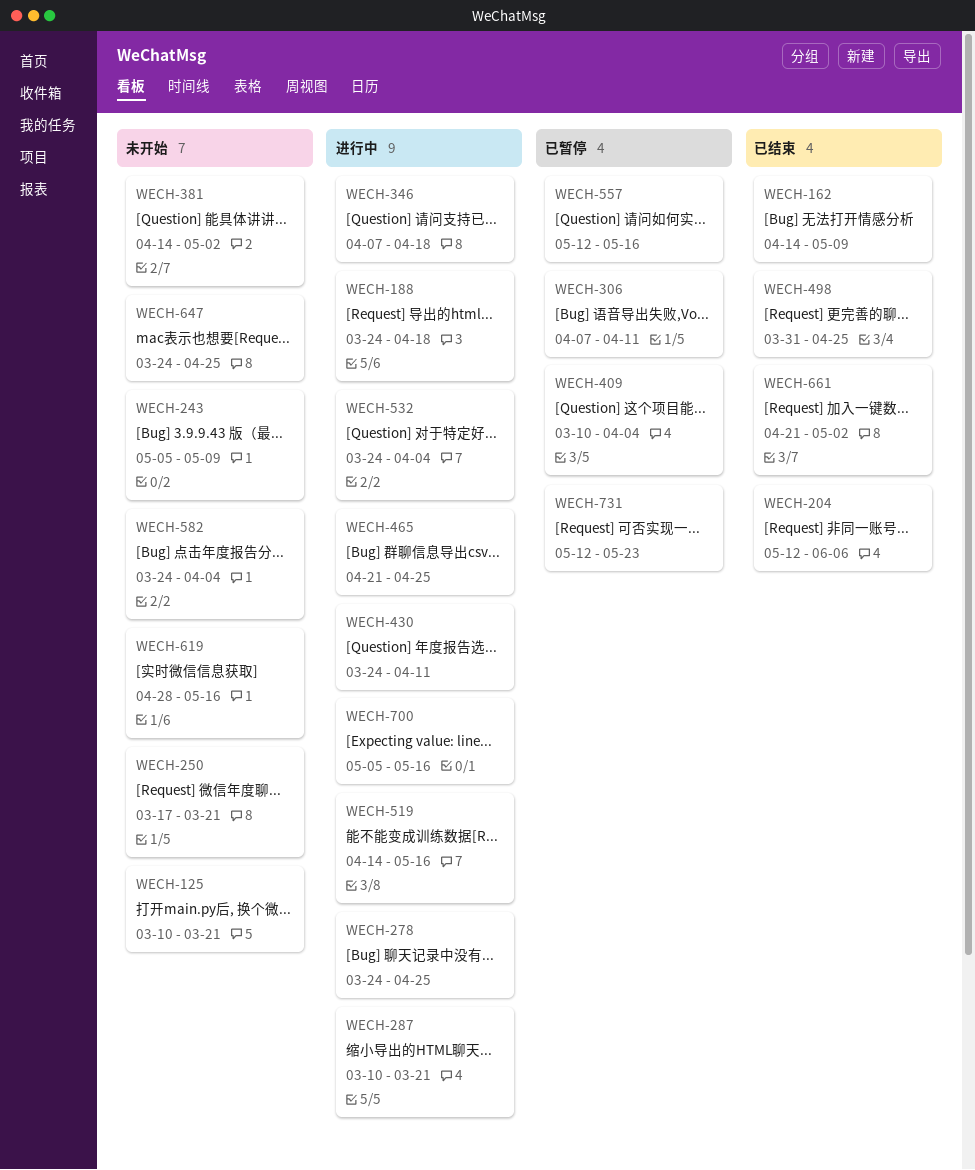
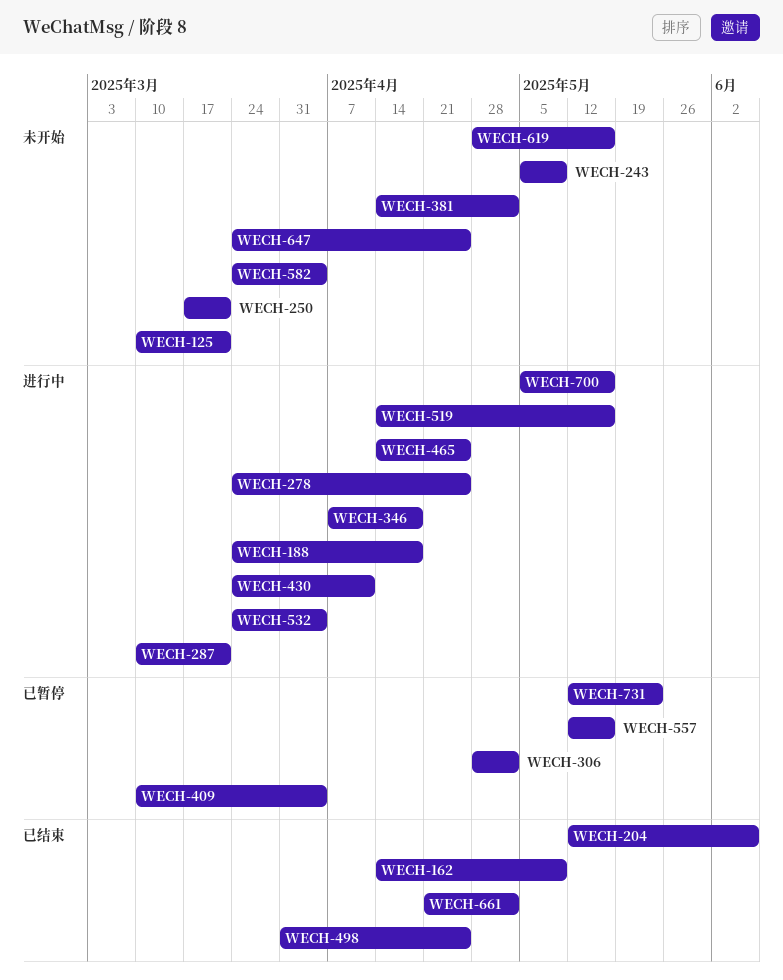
WECH-306, start: Apr 7 -> Apr 28
WECH-306, due: Apr 11 -> May 2
WECH-465, start: Apr 21 -> Apr 14

